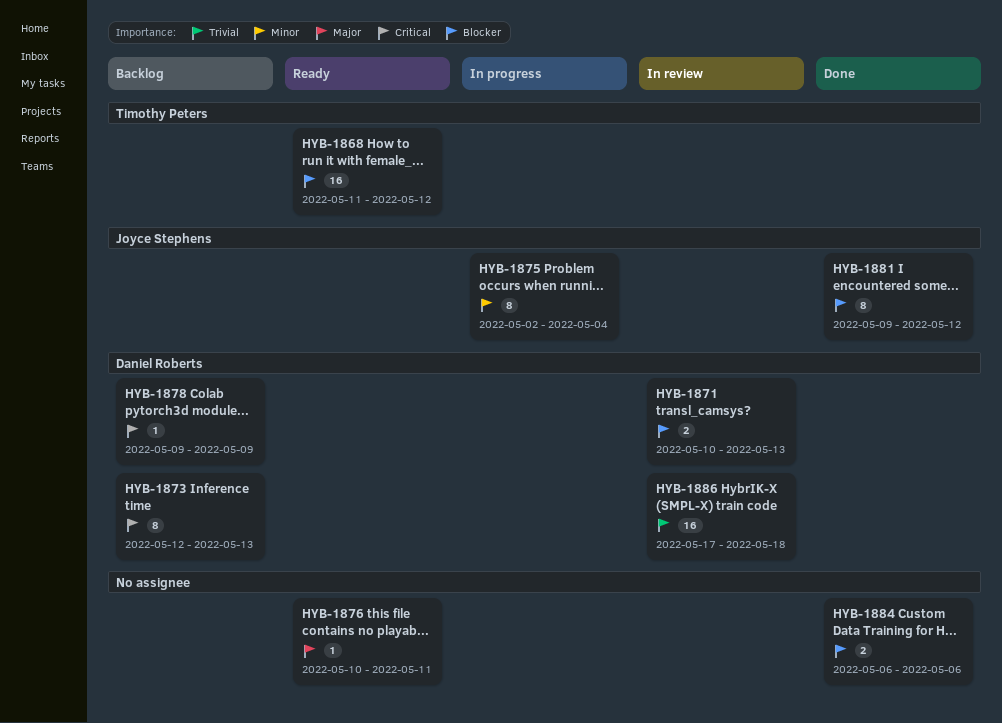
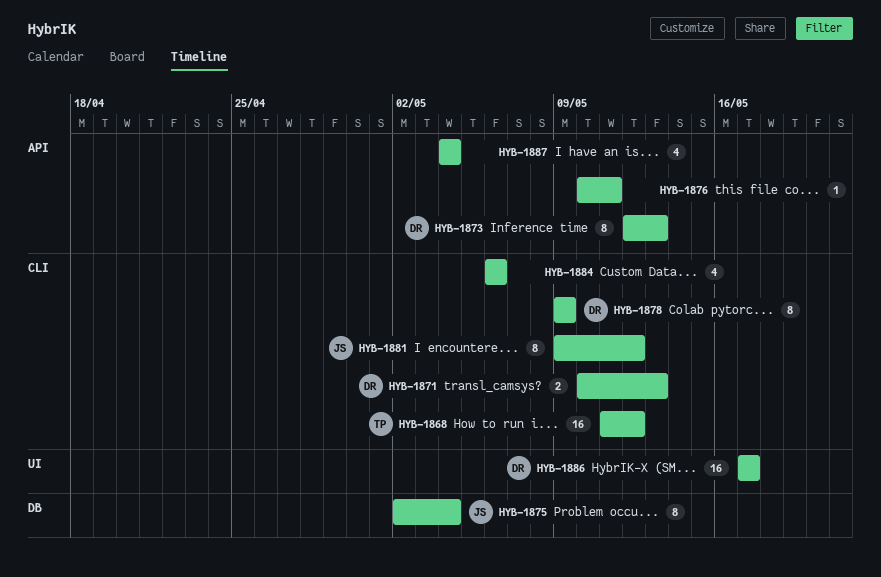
HYB-1878, estimate: 1 -> 8
HYB-1884, estimate: 2 -> 4
HYB-1886, due: May 18 -> May 17
HYB-1887: none -> present

